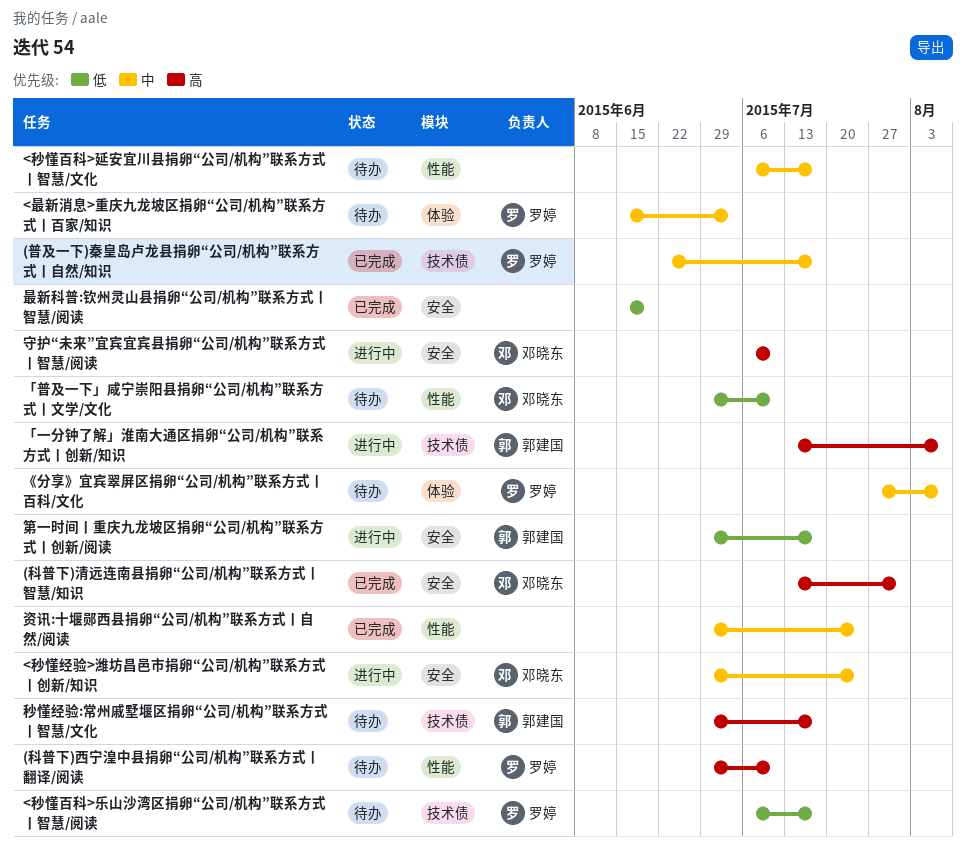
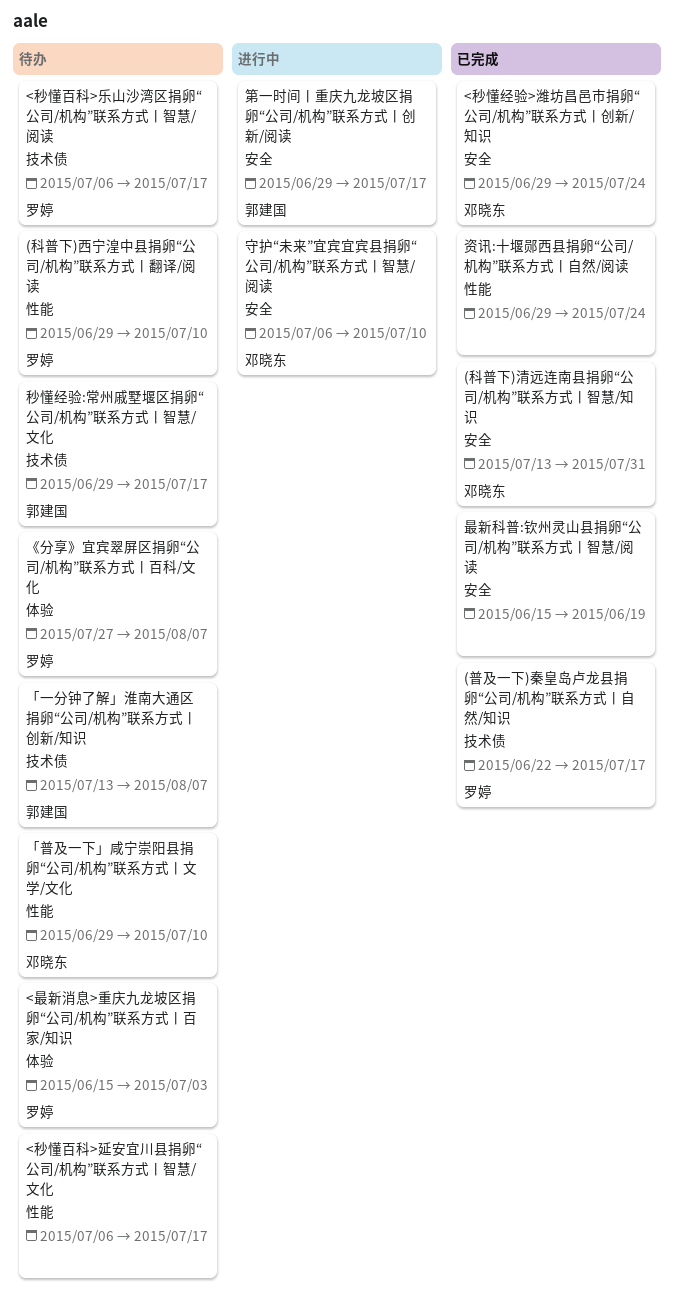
<秒懂经验>潍坊昌邑市捐卵“公司/机构”联系方式丨创新/知识, status: 进行中 -> 已完成
「一分钟了解」淮南大通区捐卵“公司/机构”联系方式丨创新/知识, status: 进行中 -> 待办

